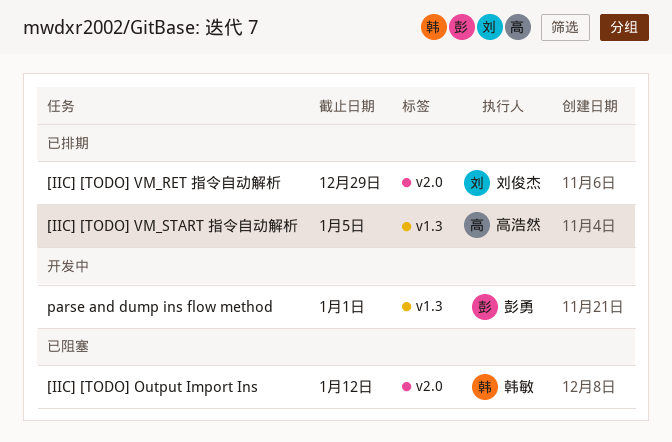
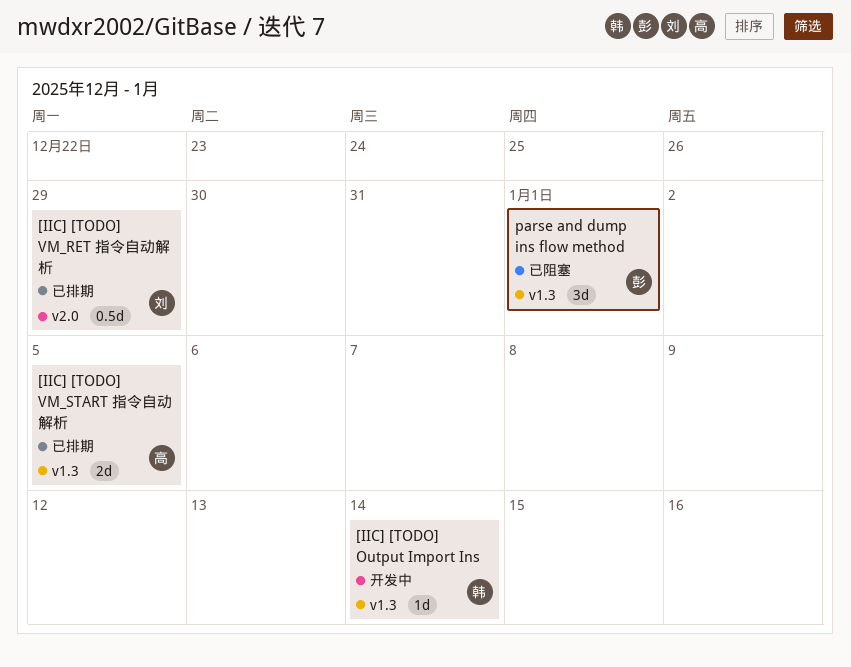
[IIC] [TODO] Output Import Ins, status: 已阻塞 -> 开发中
[IIC] [TODO] Output Import Ins, label: v2.0 -> v1.3
[IIC] [TODO] Output Import Ins, due: Jan 12 -> Jan 14
parse and dump ins flow method, status: 开发中 -> 已阻塞

